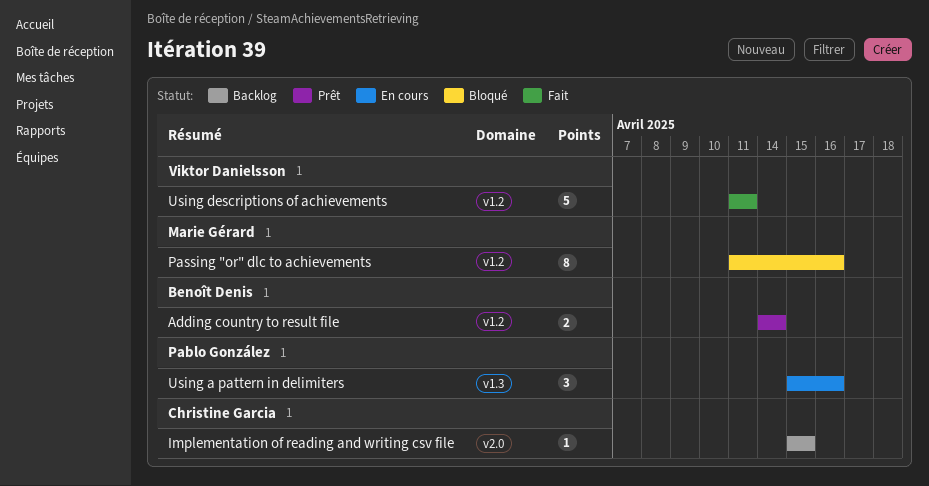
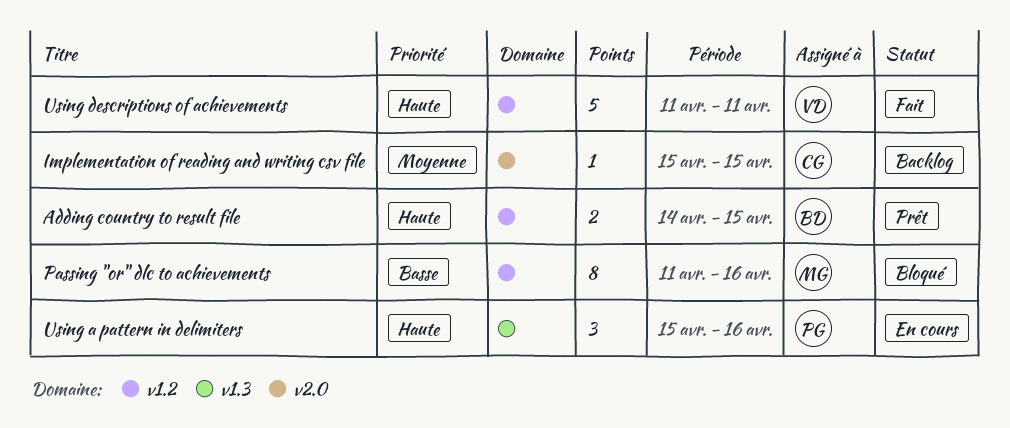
Adding country to result file, due: Apr 14 -> Apr 15

